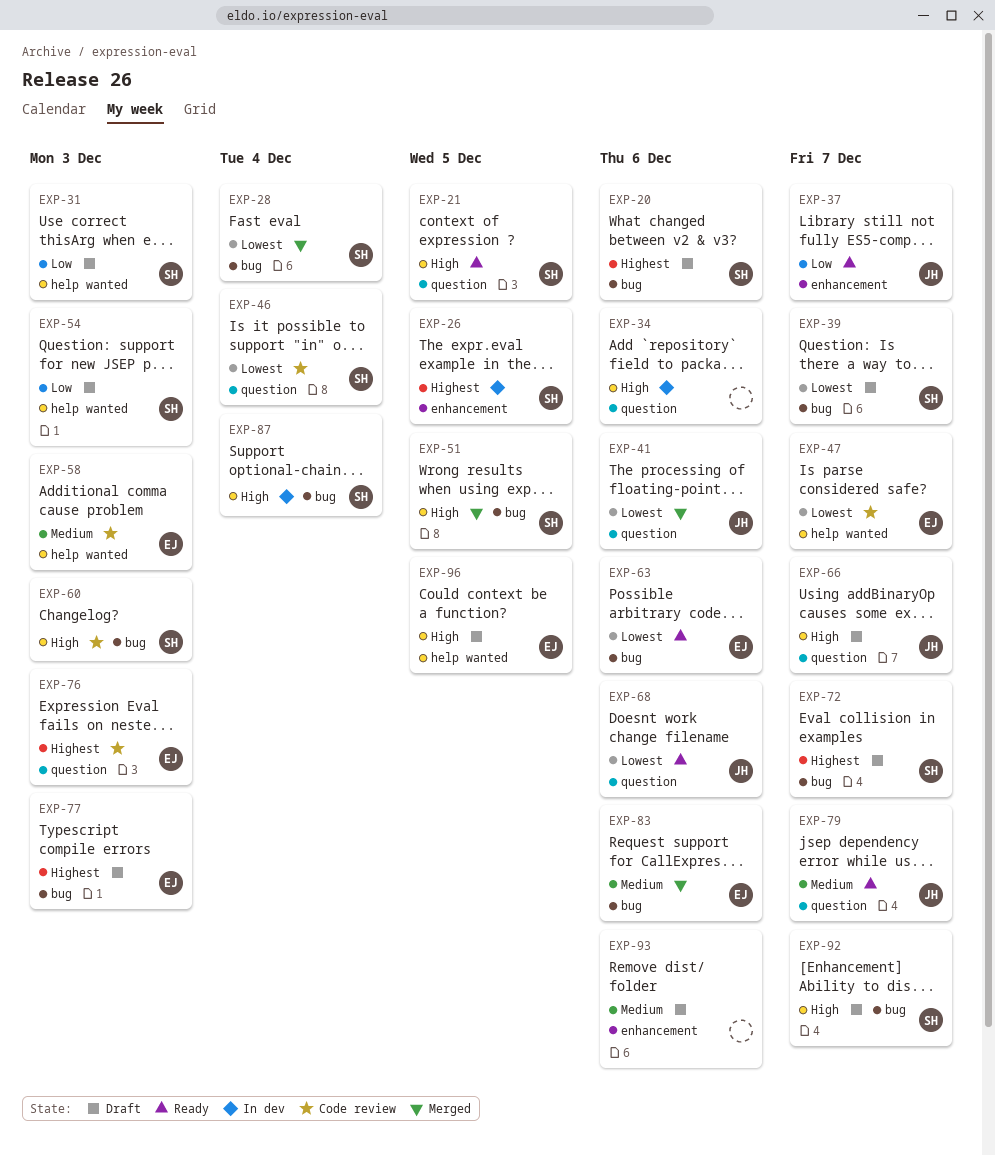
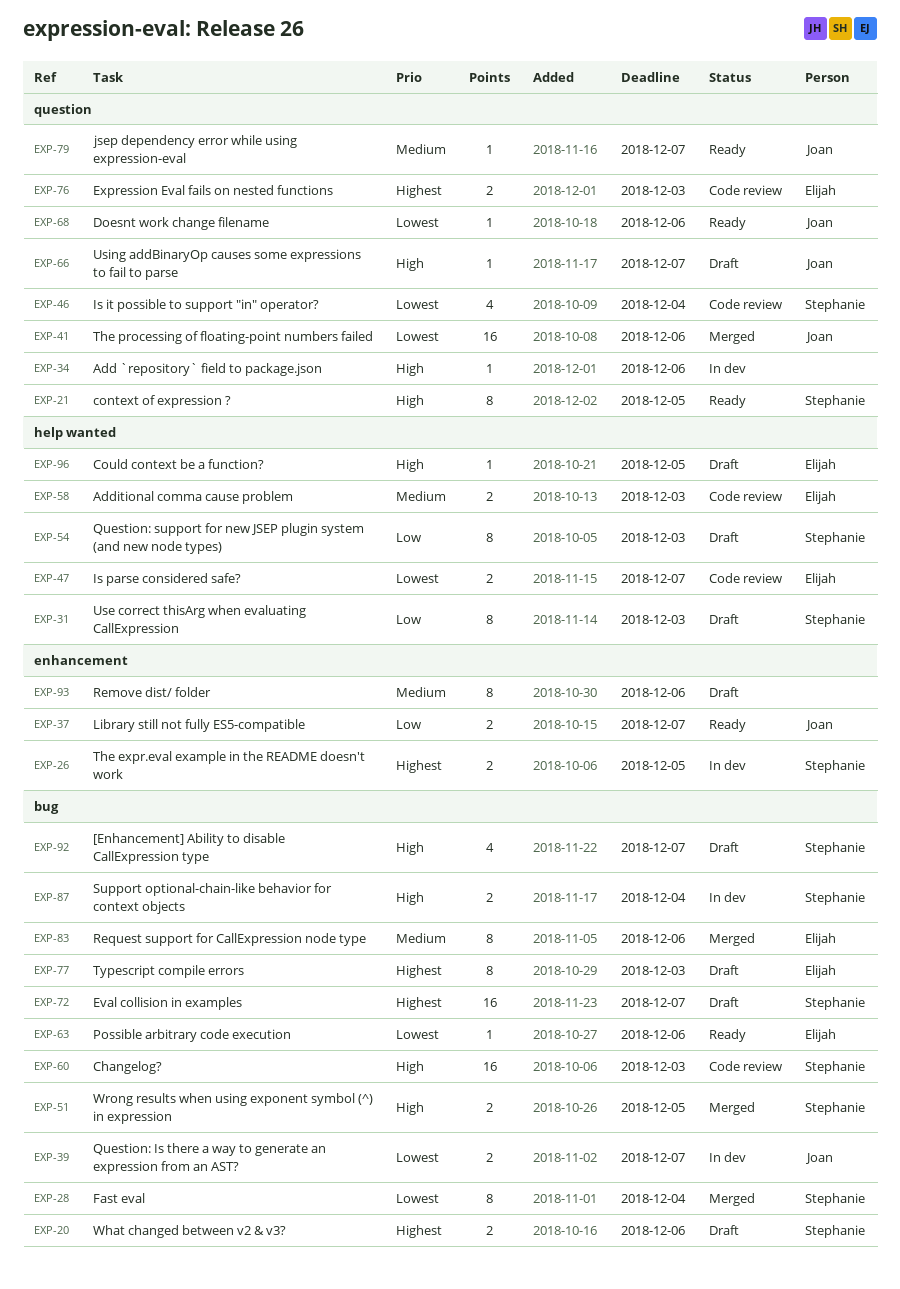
EXP-39, status: Draft -> In dev
EXP-39, owner: Stephanie -> Joan

